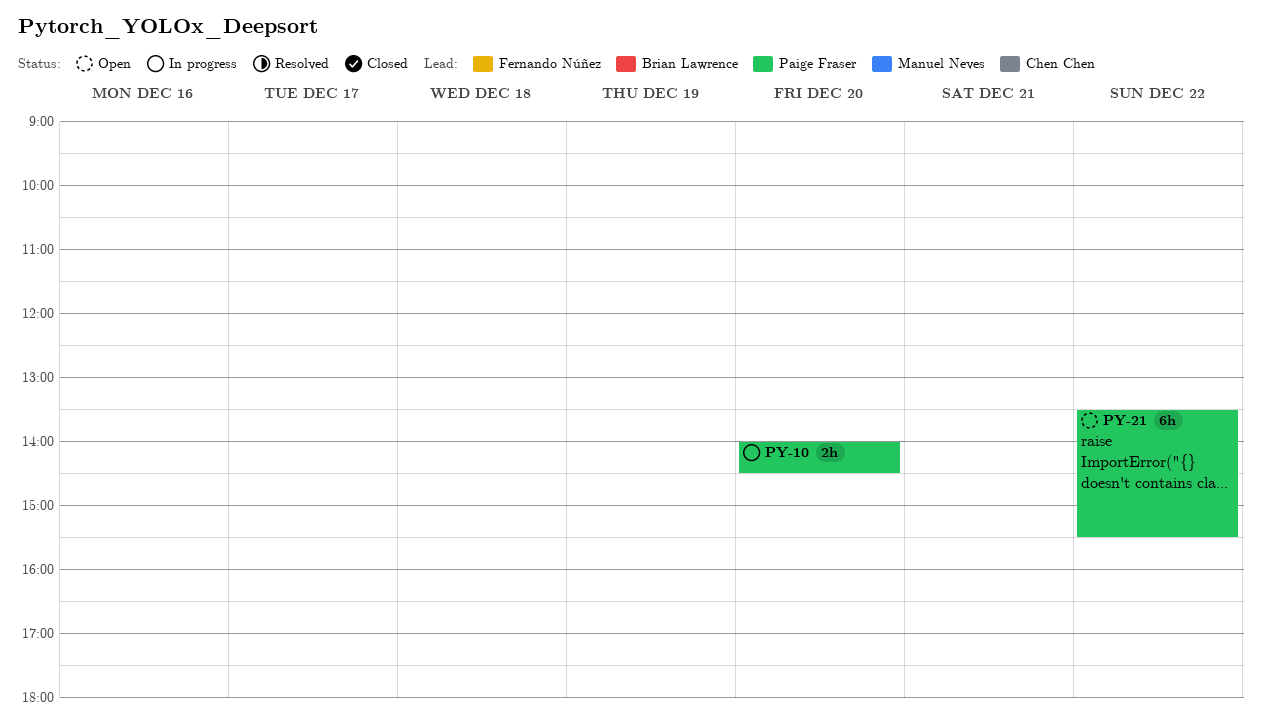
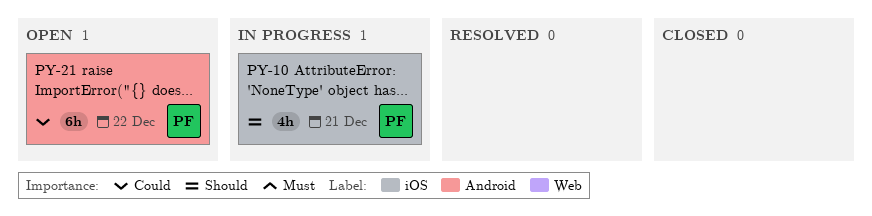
PY-10, estimate: 2h -> 4h
PY-10, day: Dec 20 -> Dec 21

